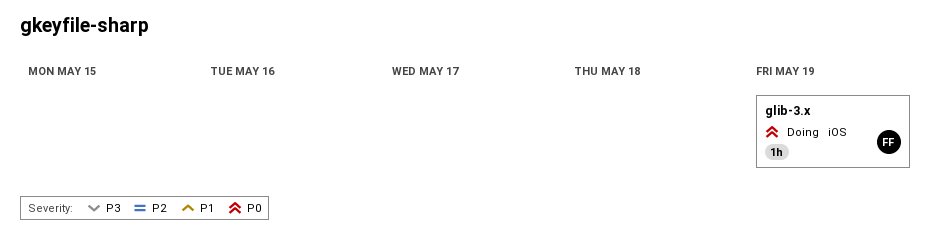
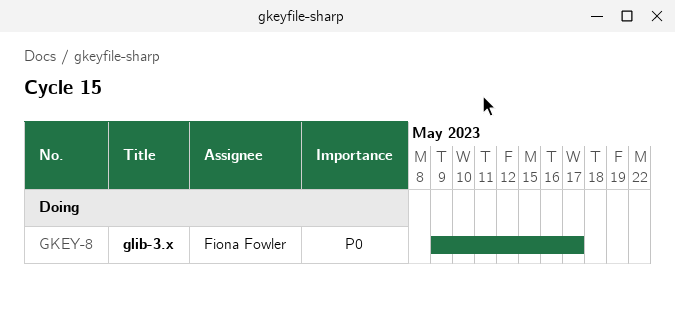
glib-3.x, due: May 19 -> May 17

